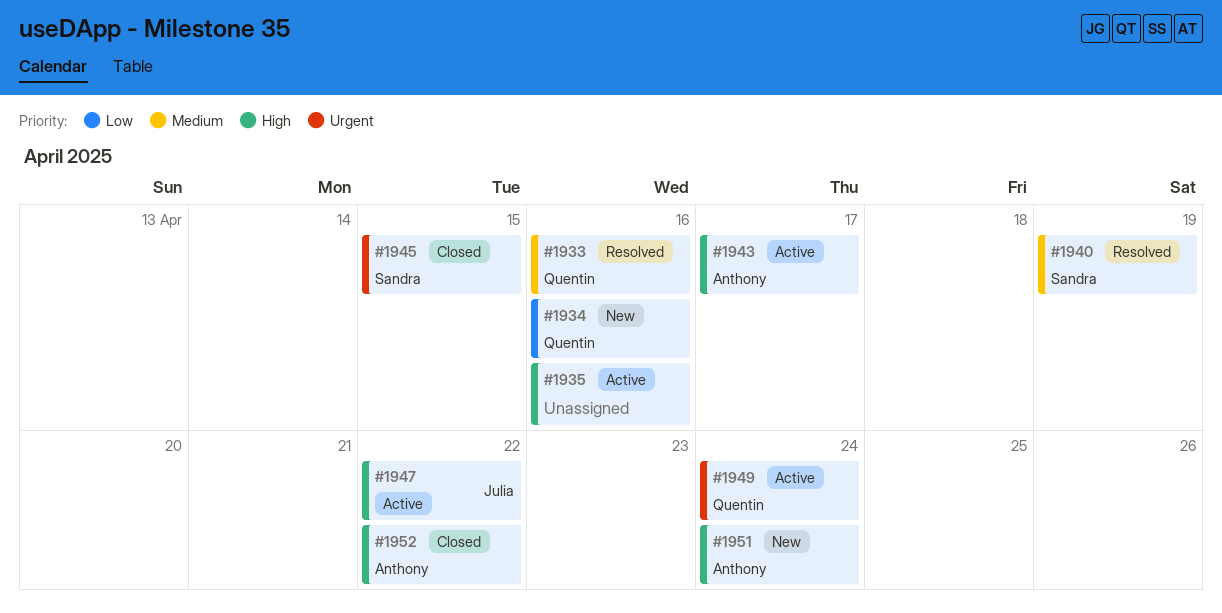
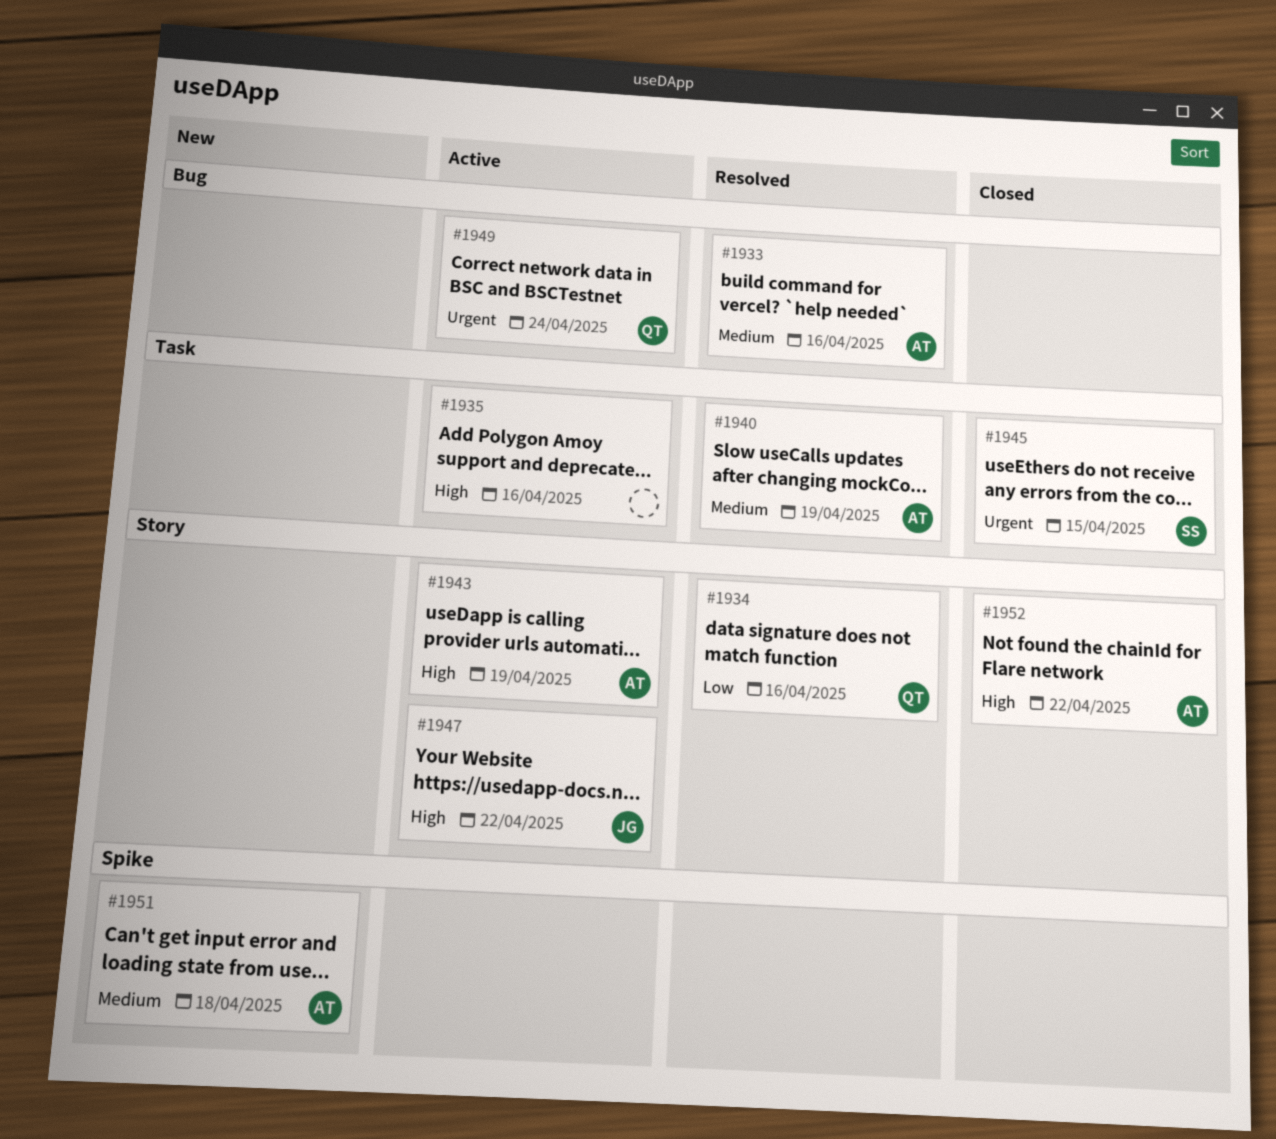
#1933, owner: Quentin -> Anthony
#1934, status: New -> Resolved
#1940, owner: Sandra -> Anthony
#1943, due: Apr 17 -> Apr 19
#1951, priority: High -> Medium
#1951, due: Apr 24 -> Apr 18

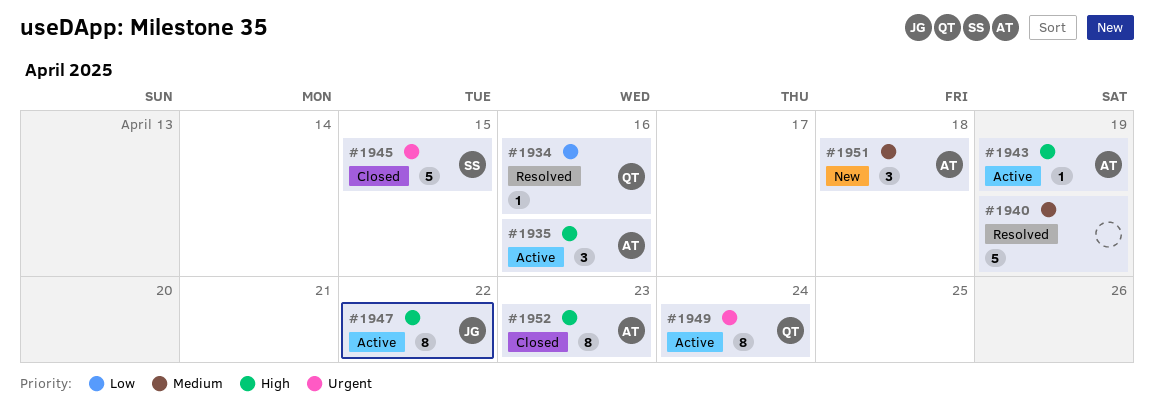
#1933: present -> none
#1935, owner: none -> AT
#1940, owner: AT -> none
#1952, due: Apr 22 -> Apr 23

